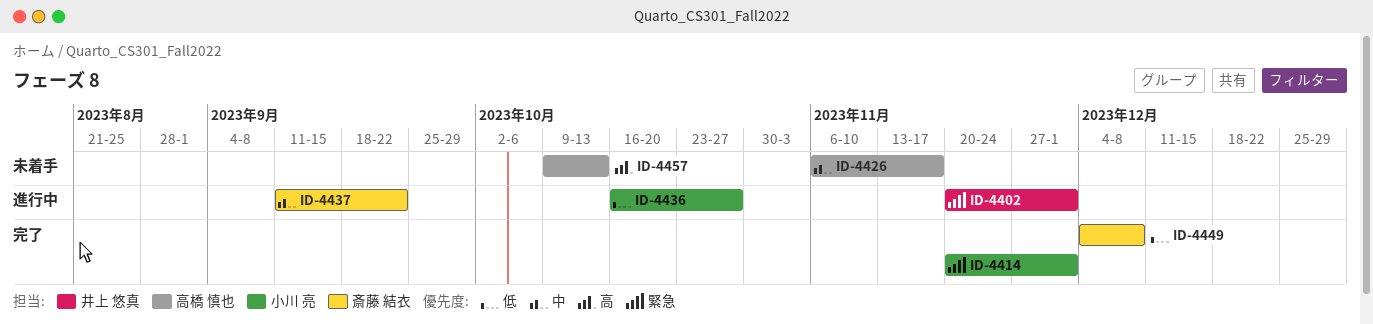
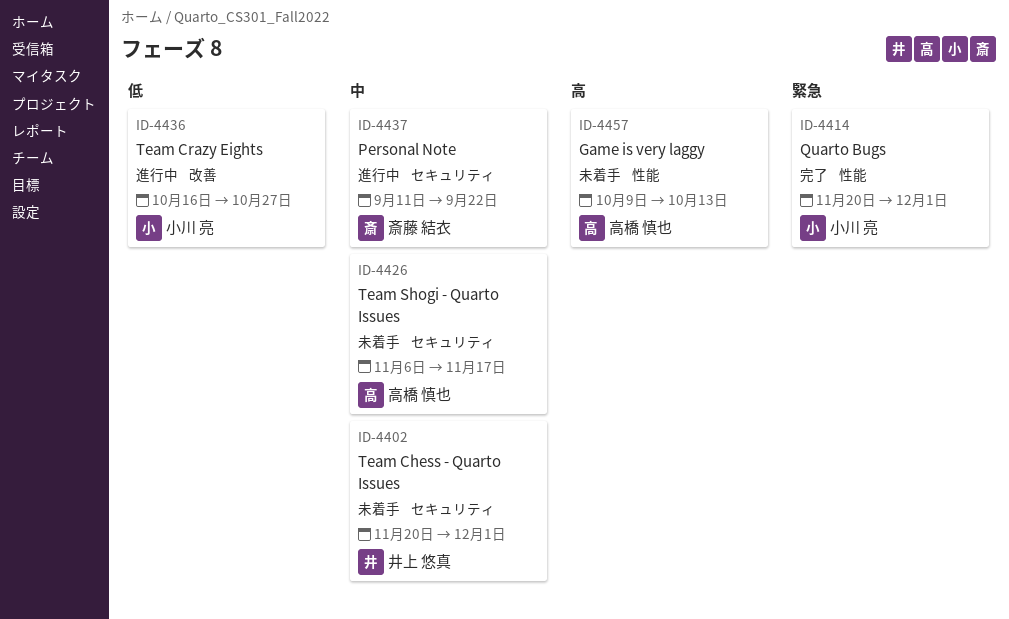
ID-4402, status: 進行中 -> 未着手
ID-4402, priority: 緊急 -> 中
ID-4449: present -> none

